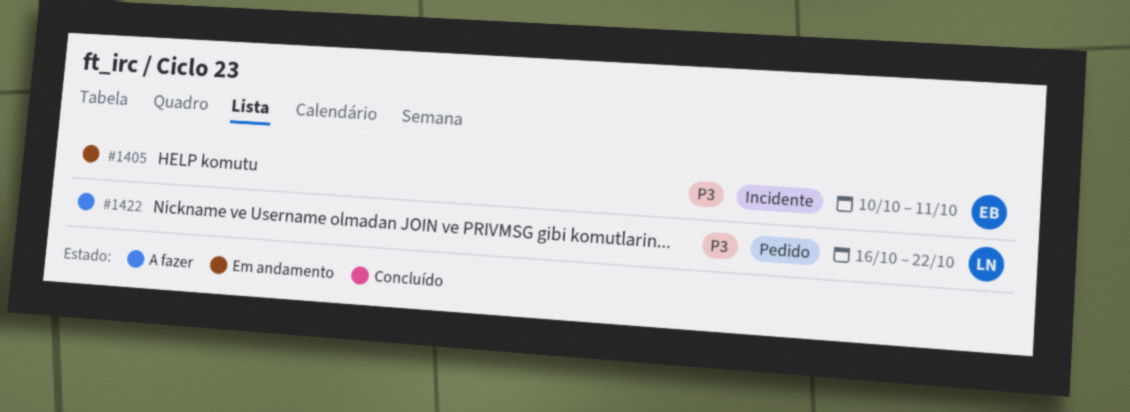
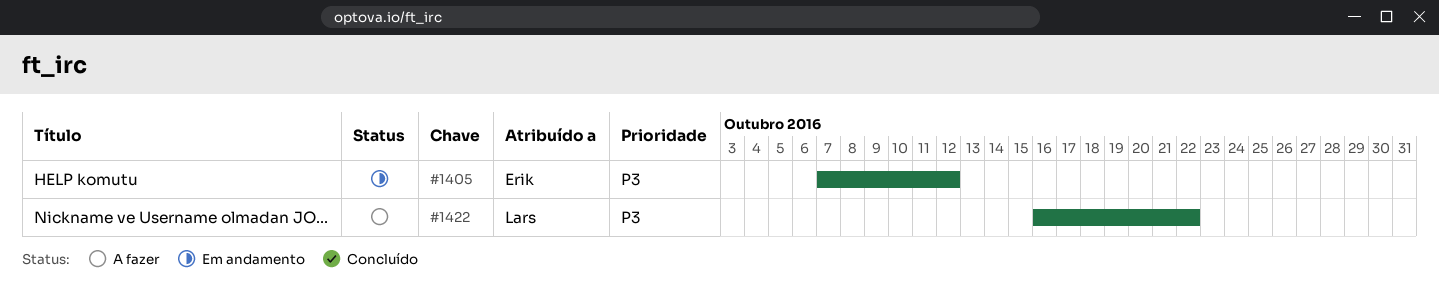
#1405, start: Oct 10 -> Oct 7
#1405, due: Oct 11 -> Oct 12

